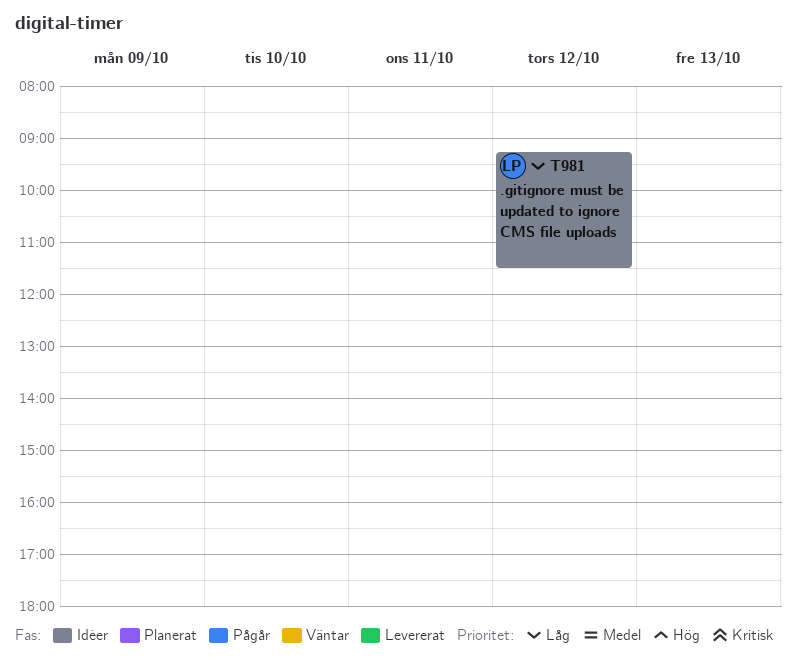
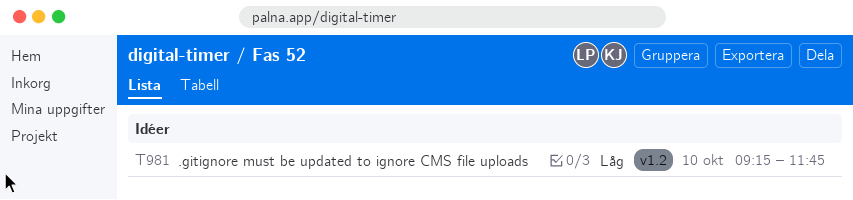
T981, day: Oct 12 -> Oct 10
T981, ends: 11:30 -> 11:45

